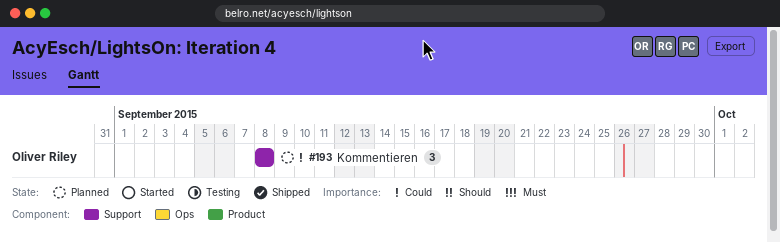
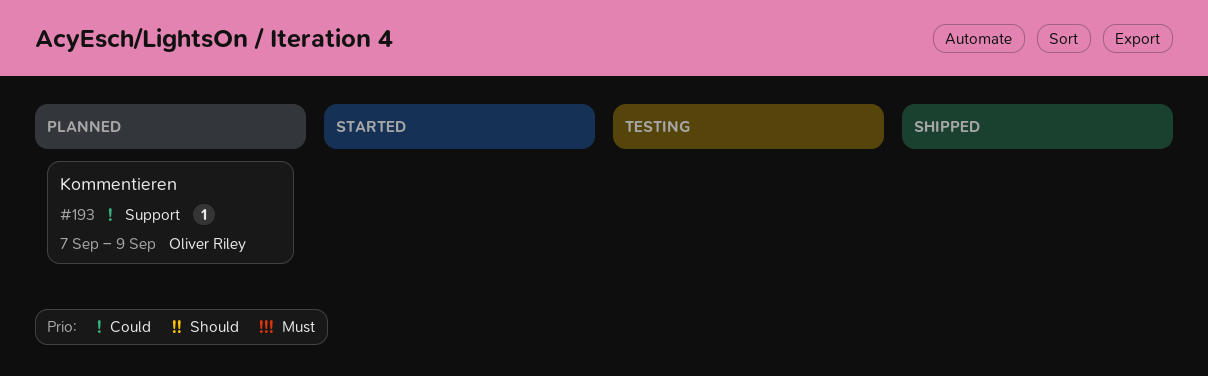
#193, estimate: 3 -> 1
#193, start: Sep 8 -> Sep 7
#193, due: Sep 8 -> Sep 9

